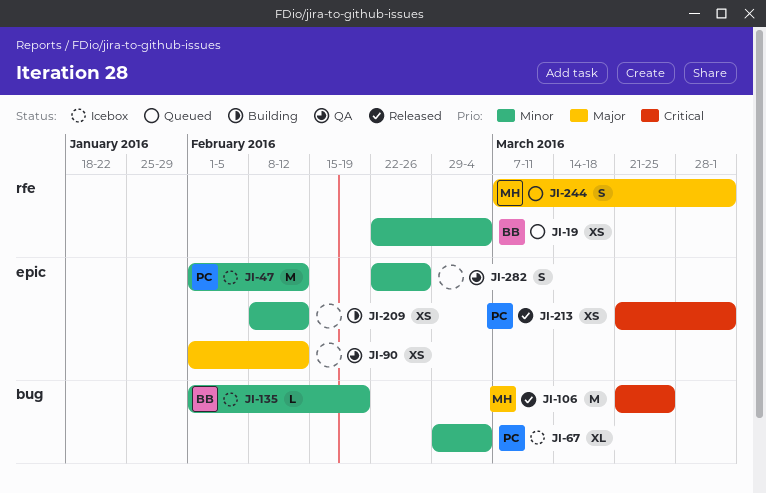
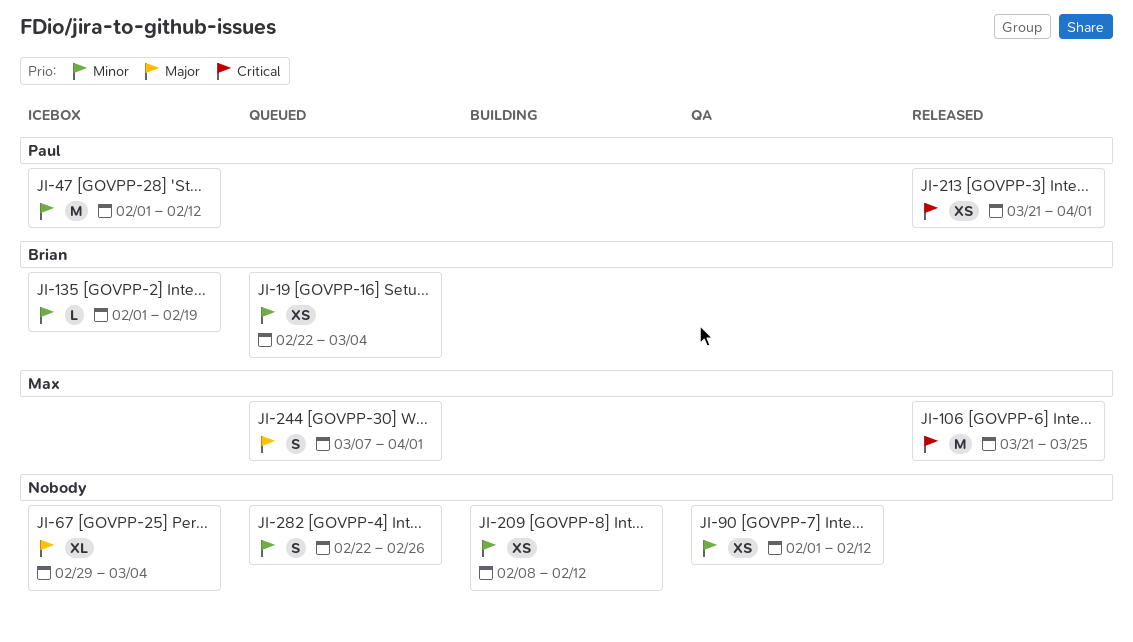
JI-67, owner: Paul -> none
JI-67, priority: Minor -> Major
JI-90, priority: Major -> Minor
JI-282, status: QA -> Queued

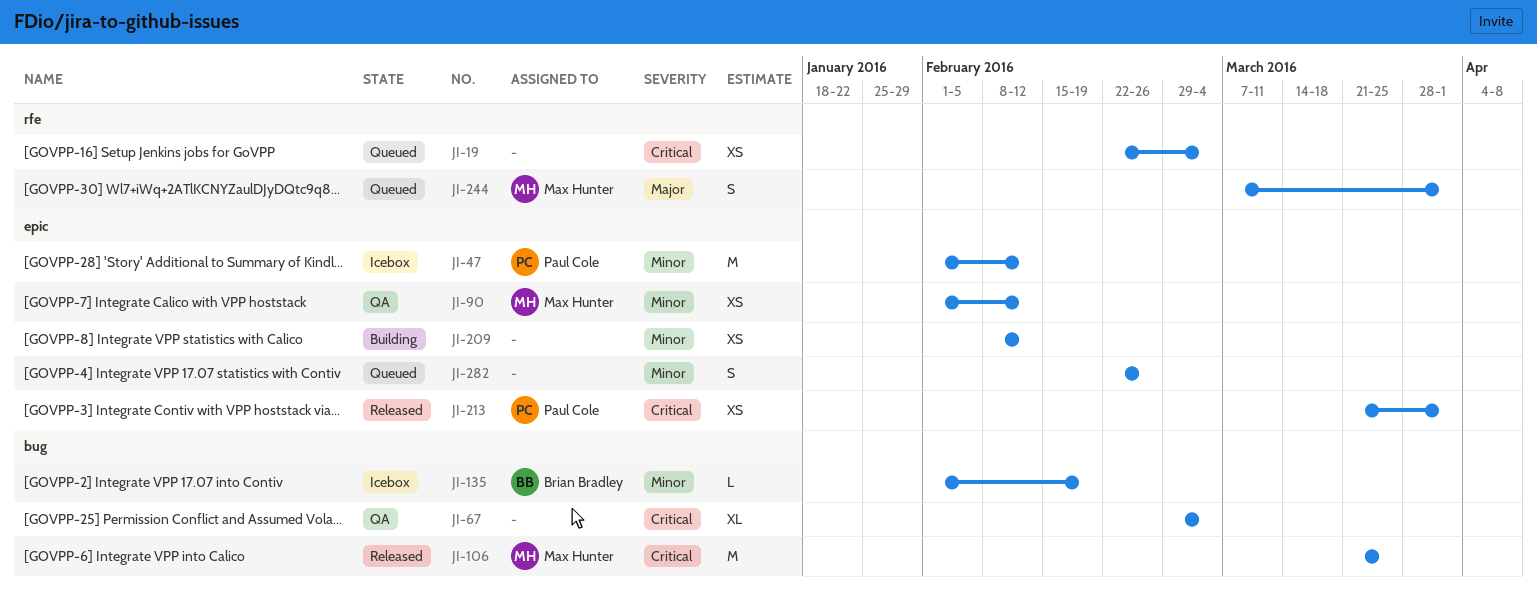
JI-19, owner: Brian Bradley -> none
JI-19, priority: Minor -> Critical
JI-67, status: Icebox -> QA
JI-67, priority: Major -> Critical
JI-90, owner: none -> Max Hunter

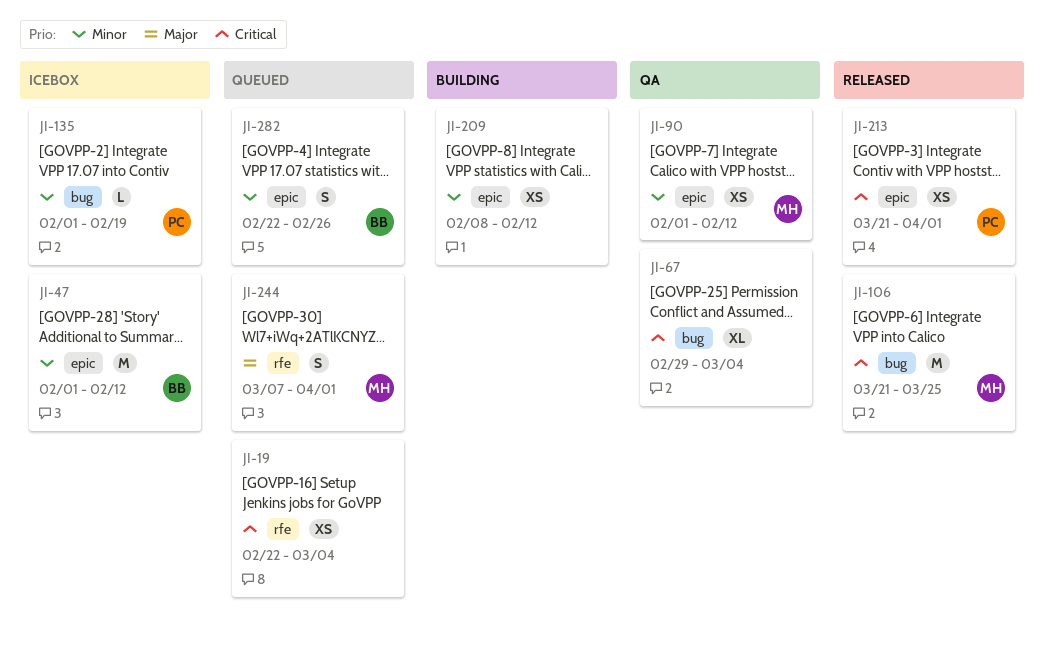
JI-47, owner: Paul Cole -> Brian Bradley
JI-135, owner: Brian Bradley -> Paul Cole
JI-282, owner: none -> Brian Bradley

